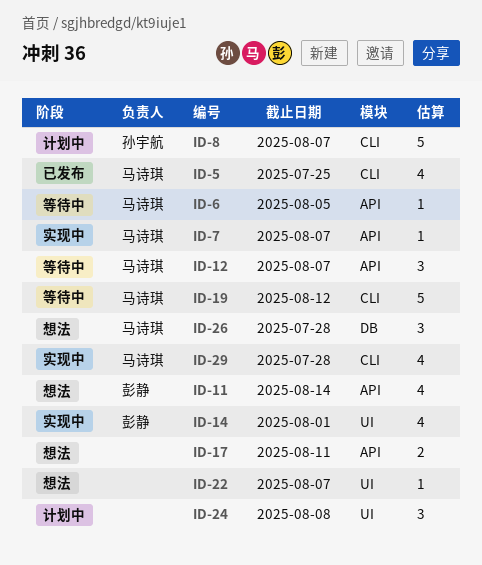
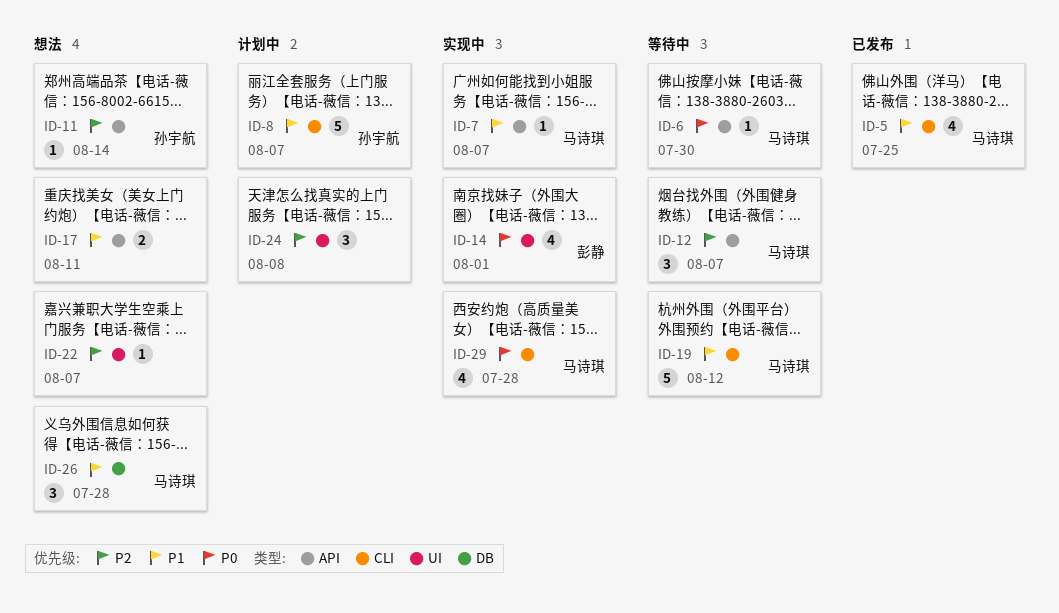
ID-6, due: Aug 5 -> Jul 30
ID-11, owner: 彭静 -> 孙宇航
ID-11, estimate: 4 -> 1

